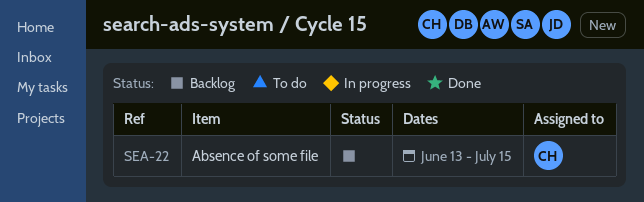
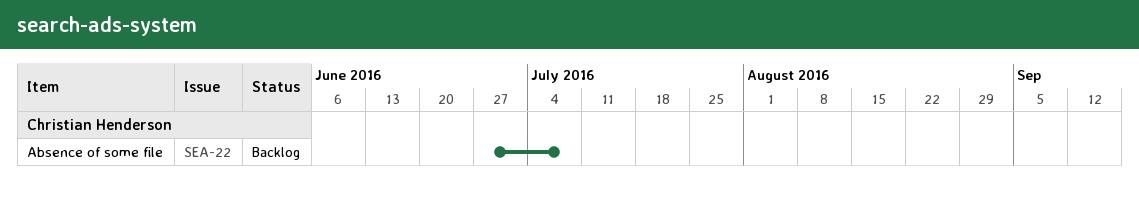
SEA-22, start: Jun 13 -> Jun 27
SEA-22, due: Jul 15 -> Jul 8

